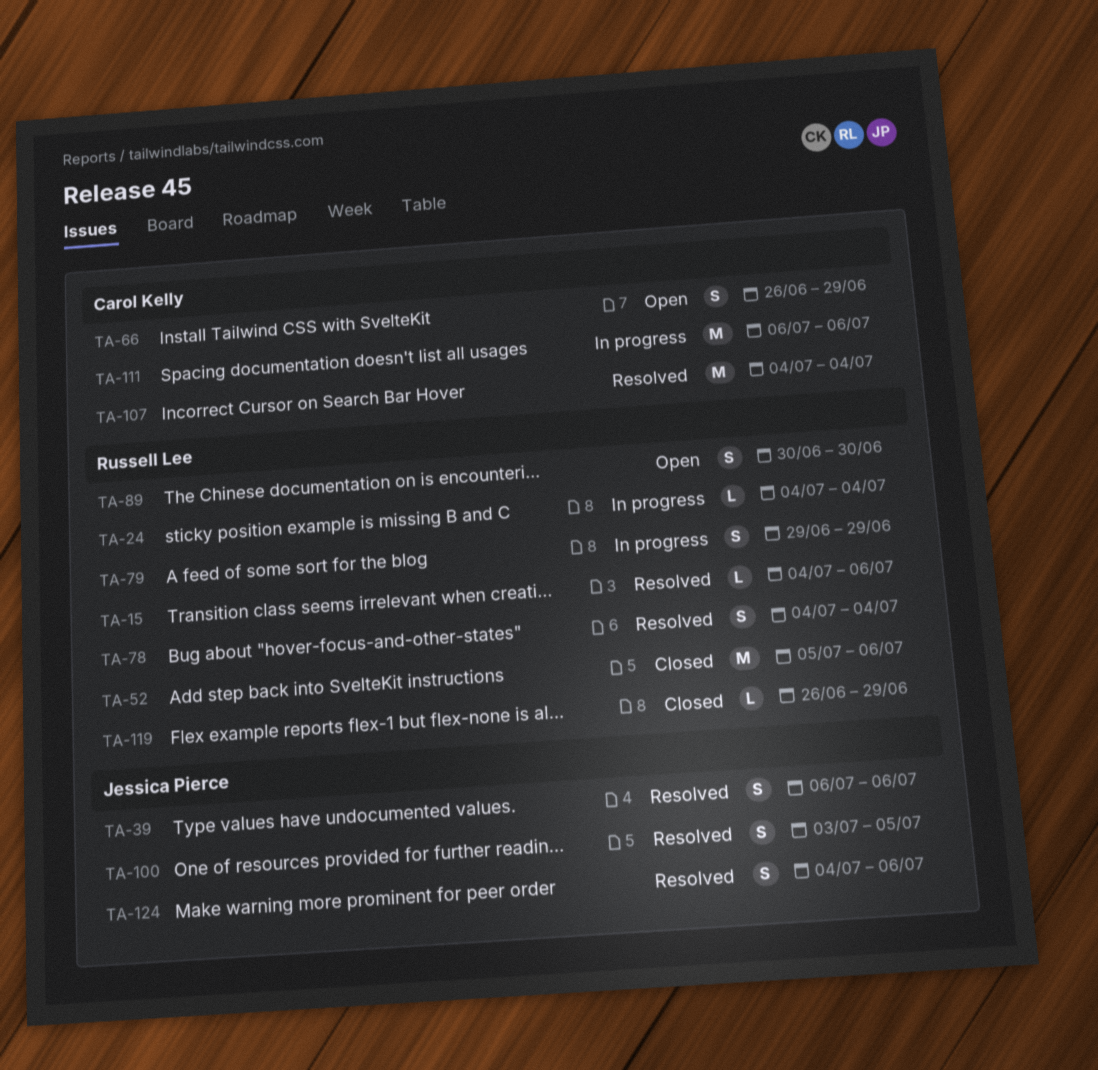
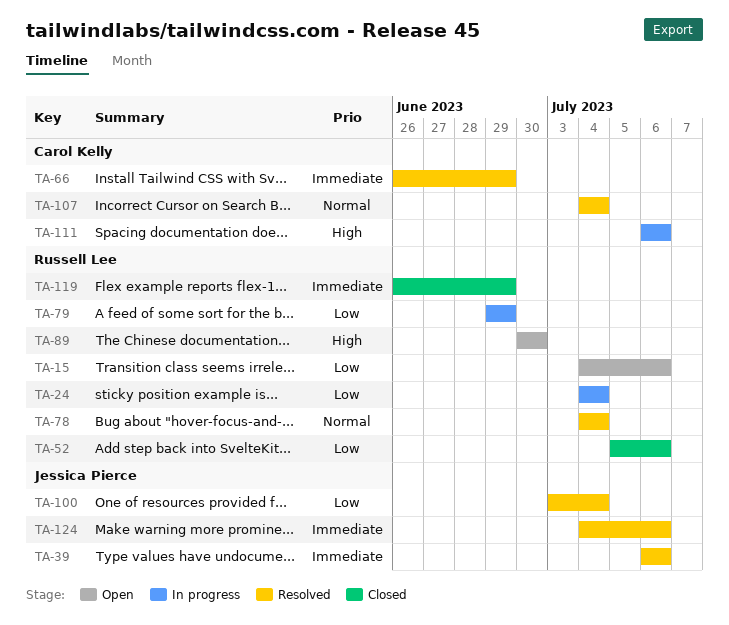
TA-15, status: Resolved -> Open
TA-66, status: Open -> Resolved
TA-100, due: Jul 5 -> Jul 4

